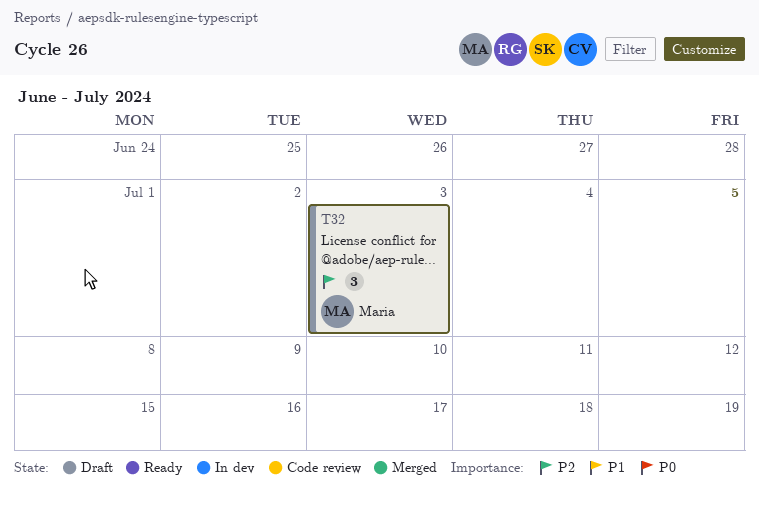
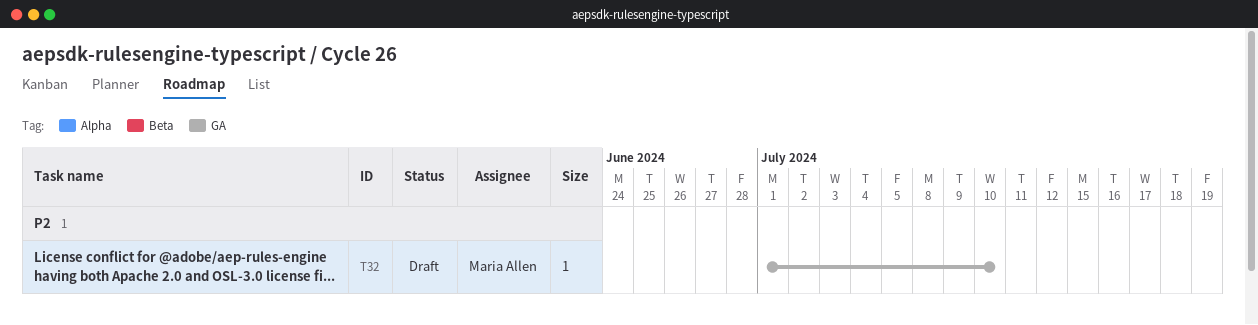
T32, estimate: 3 -> 1
T32, due: Jul 3 -> Jul 10

